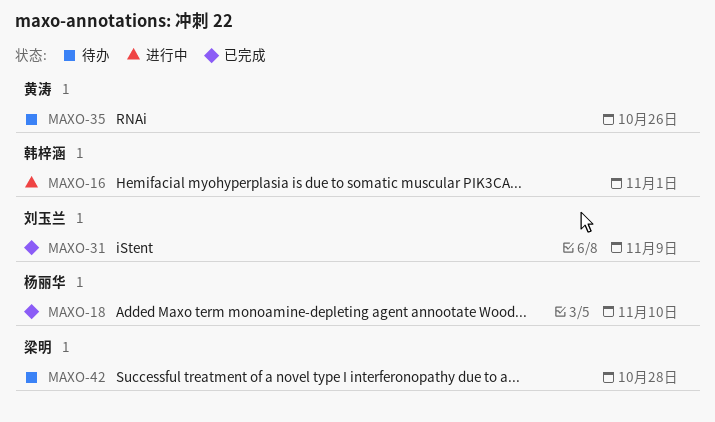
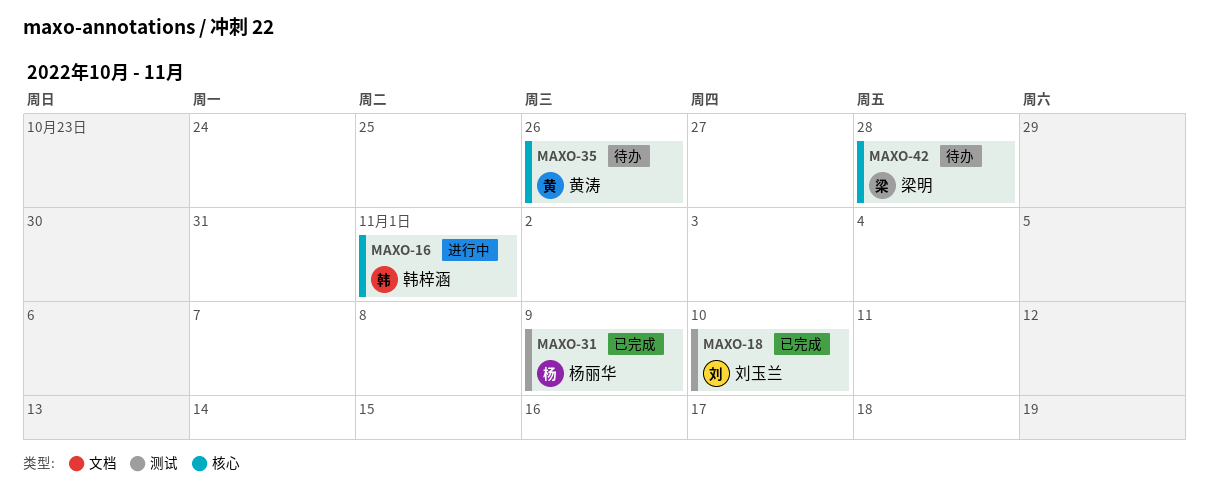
MAXO-18, owner: 杨丽华 -> 刘玉兰
MAXO-31, owner: 刘玉兰 -> 杨丽华

